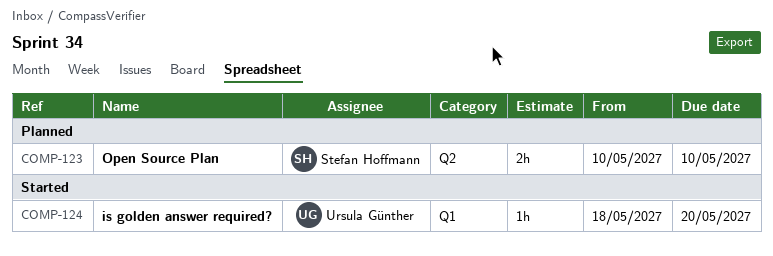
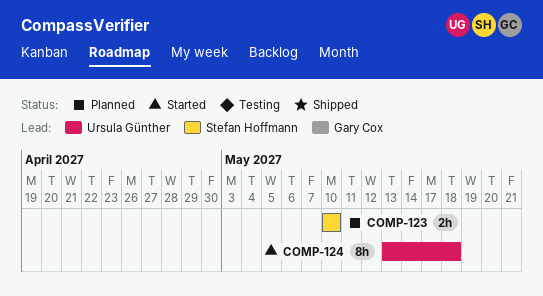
COMP-124, estimate: 1h -> 8h
COMP-124, start: May 18 -> May 13
COMP-124, due: May 20 -> May 18

